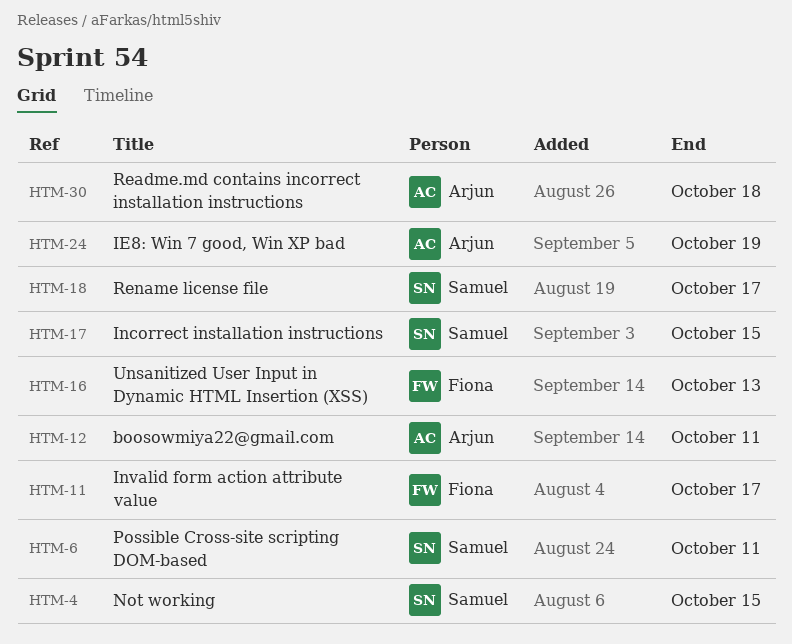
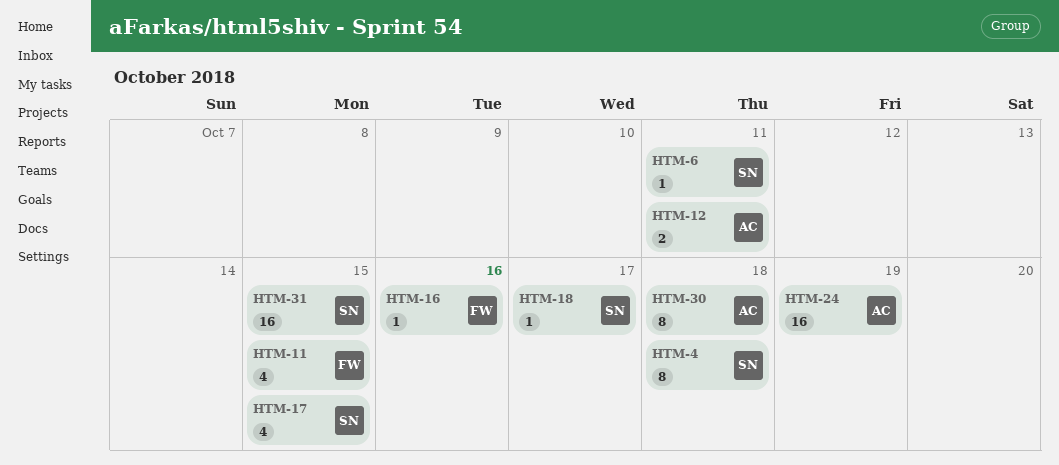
HTM-4, due: Oct 15 -> Oct 18
HTM-11, due: Oct 17 -> Oct 15
HTM-16, due: Oct 13 -> Oct 16
HTM-31: none -> present

